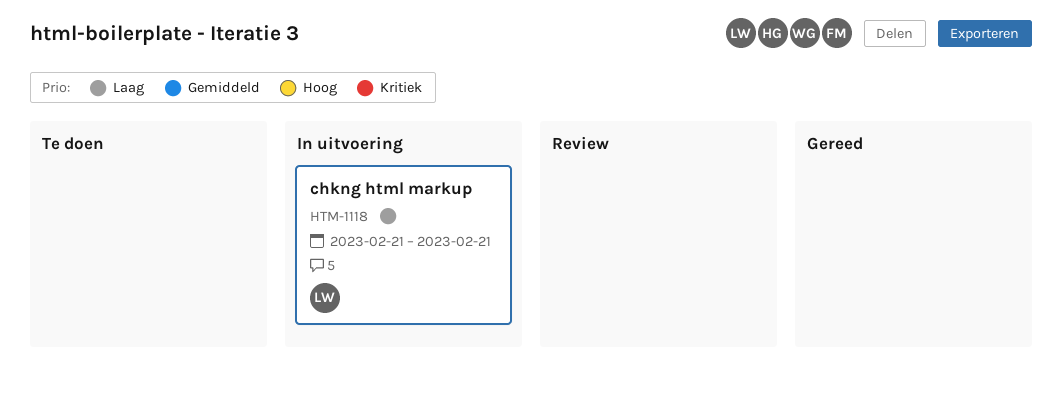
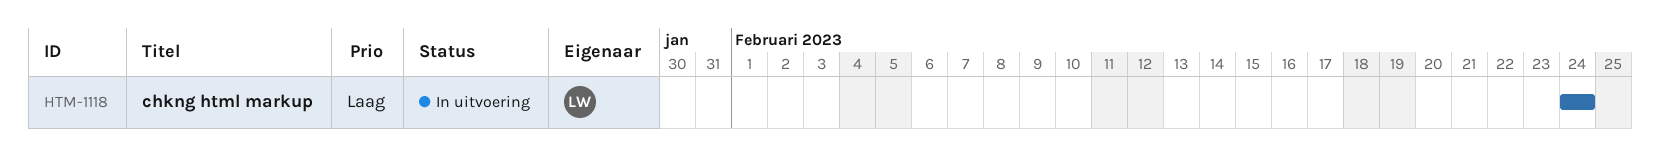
HTM-1118, start: Feb 21 -> Feb 24
HTM-1118, due: Feb 21 -> Feb 24

